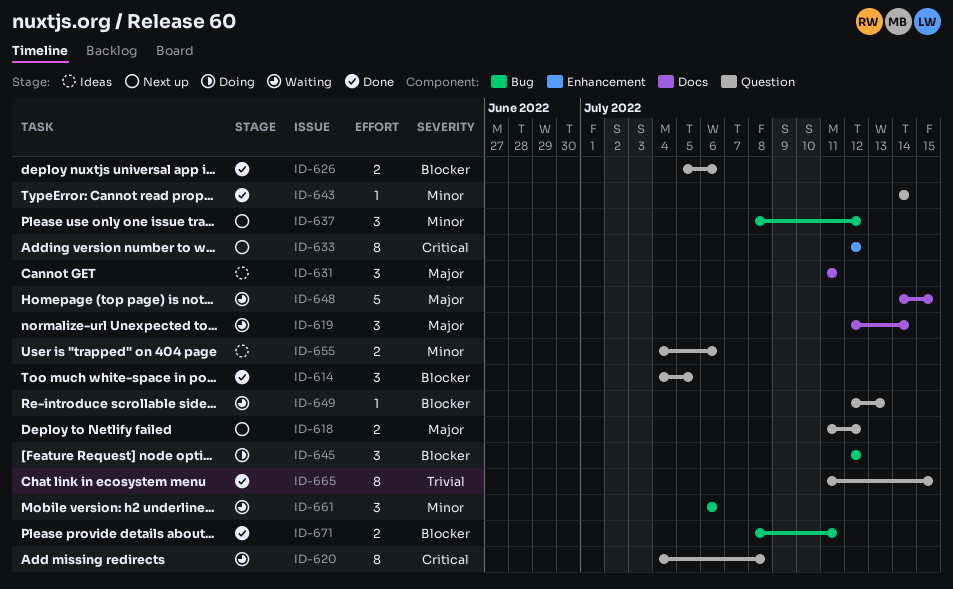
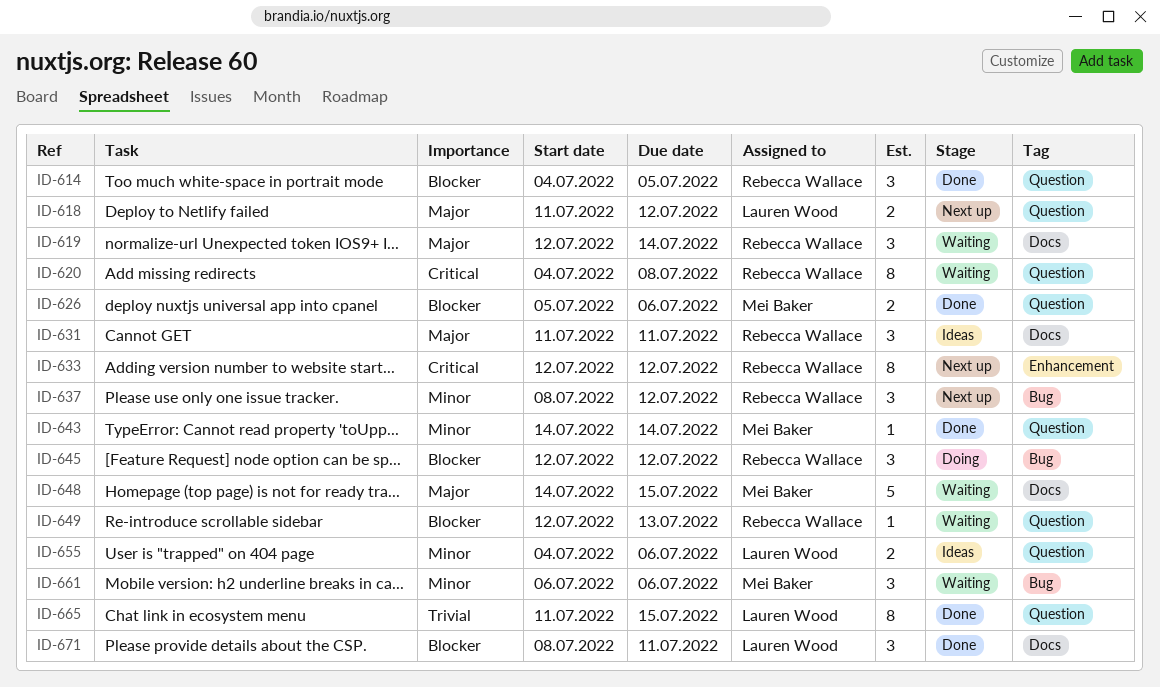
ID-671, label: Bug -> Docs
ID-671, estimate: 2 -> 3

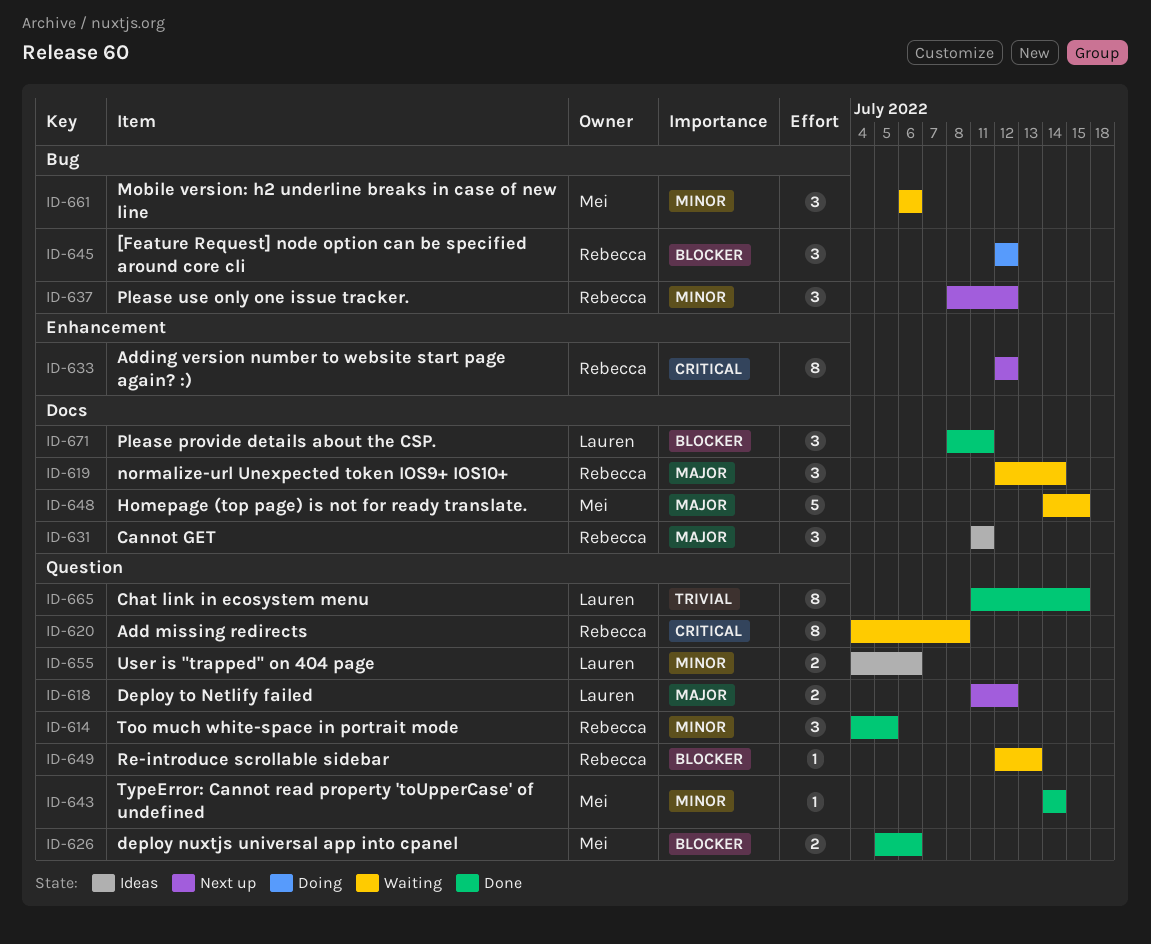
ID-614, priority: Blocker -> Minor

